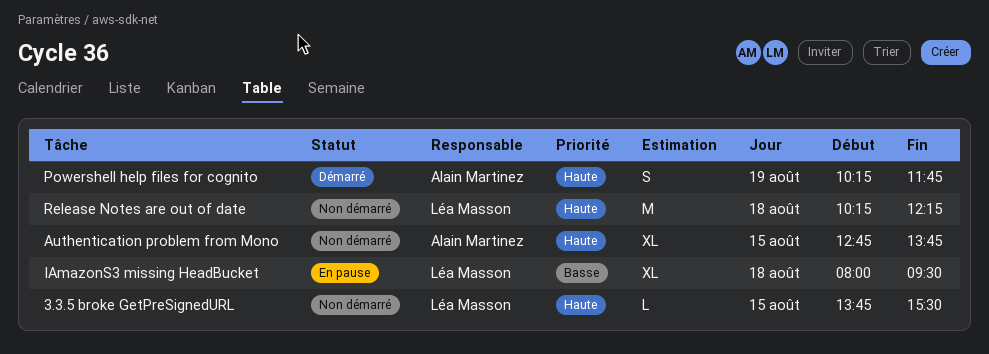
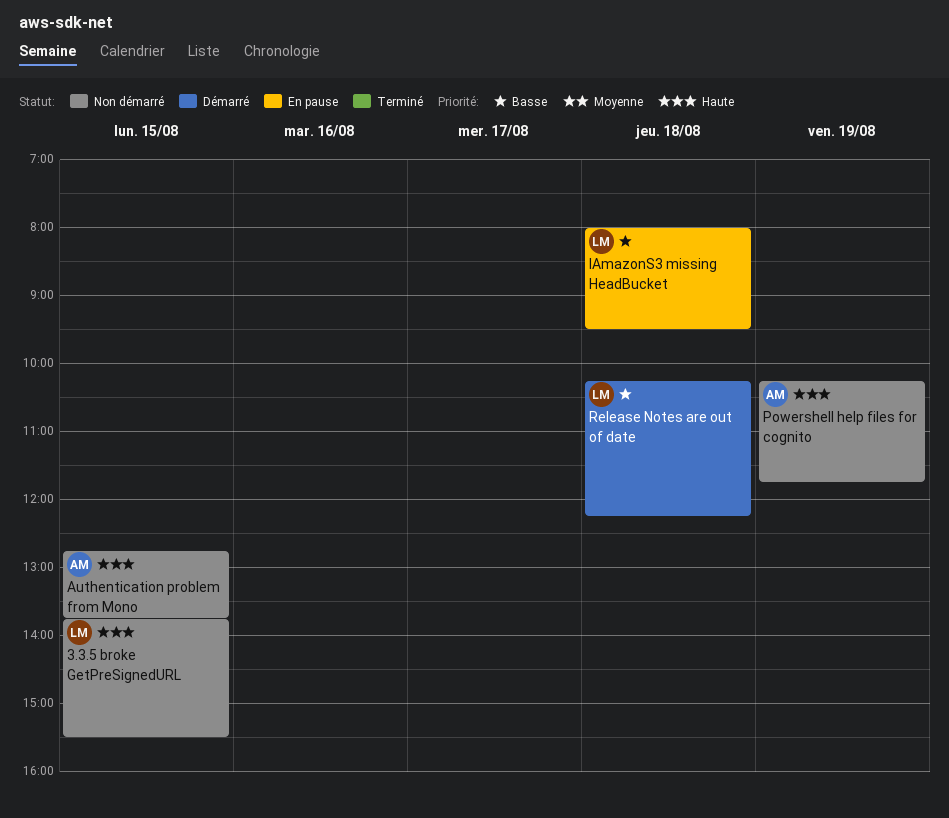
Powershell help files for cognito, status: Démarré -> Non démarré
Release Notes are out of date, status: Non démarré -> Démarré
Release Notes are out of date, priority: Haute -> Basse

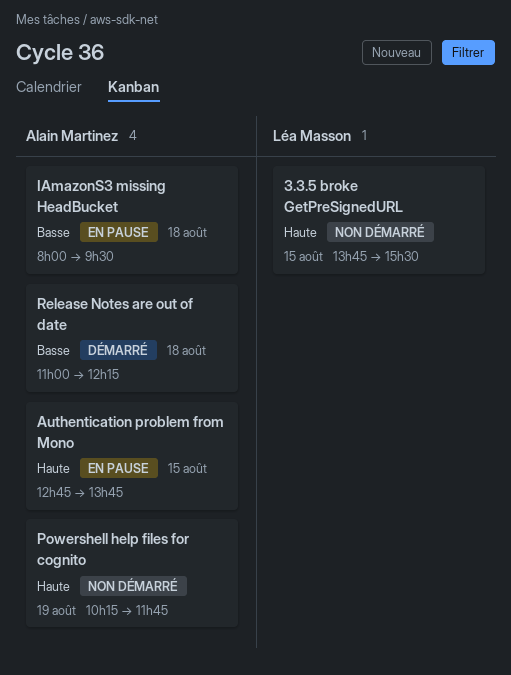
Authentication problem from Mono, status: Non démarré -> En pause
IAmazonS3 missing HeadBucket, owner: Léa Masson -> Alain Martinez
Release Notes are out of date, owner: Léa Masson -> Alain Martinez
Release Notes are out of date, begins: 10:15 -> 11:00

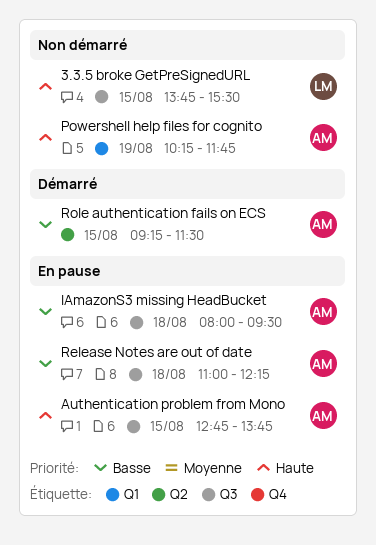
Release Notes are out of date, status: Démarré -> En pause
Role authentication fails on ECS: none -> present

